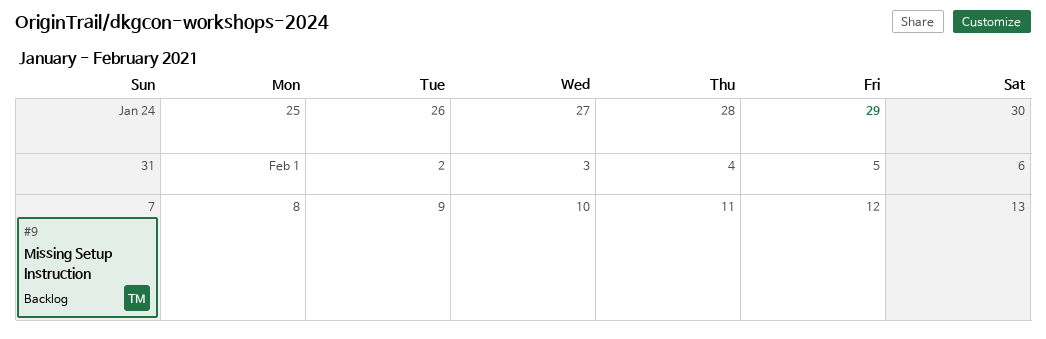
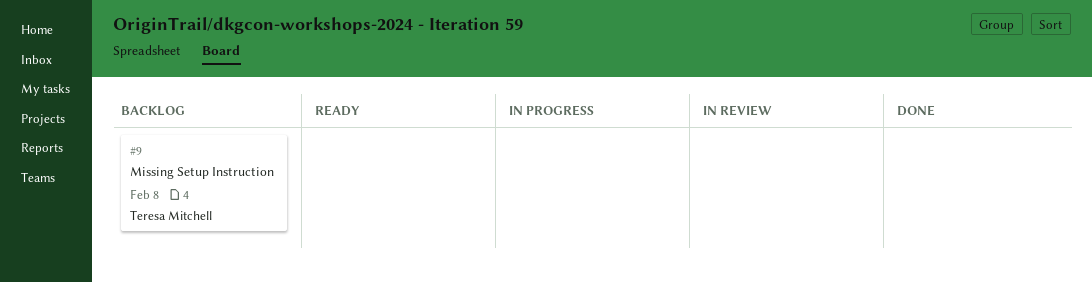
#9, due: Feb 7 -> Feb 8

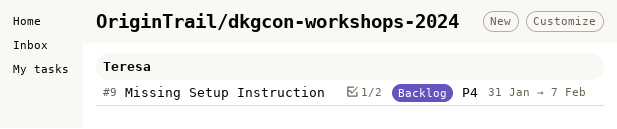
#9, due: Feb 8 -> Feb 7

